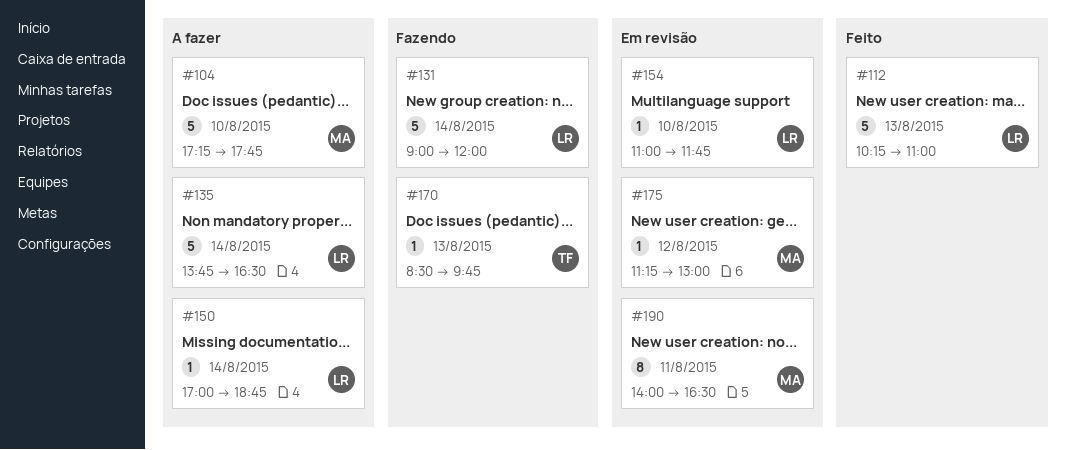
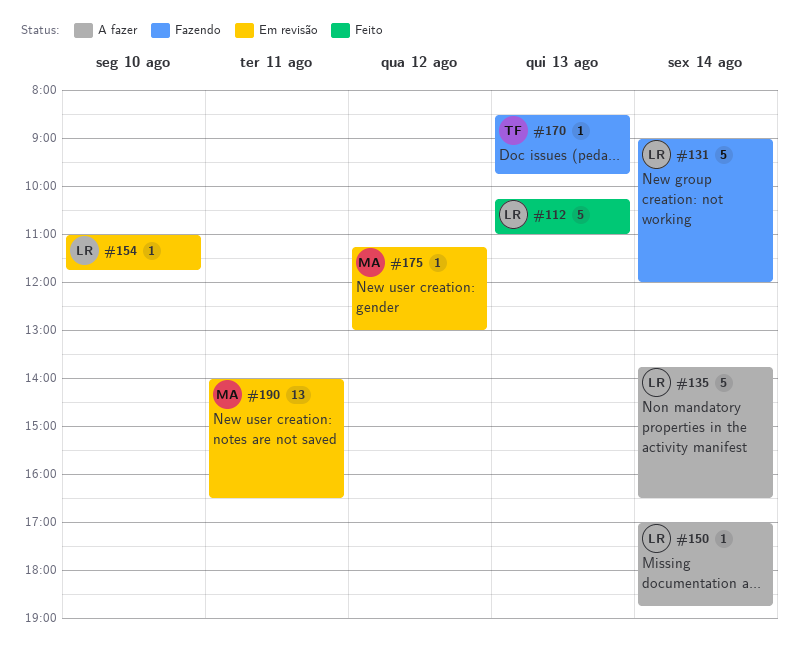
#104: present -> none
#190, estimate: 8 -> 13

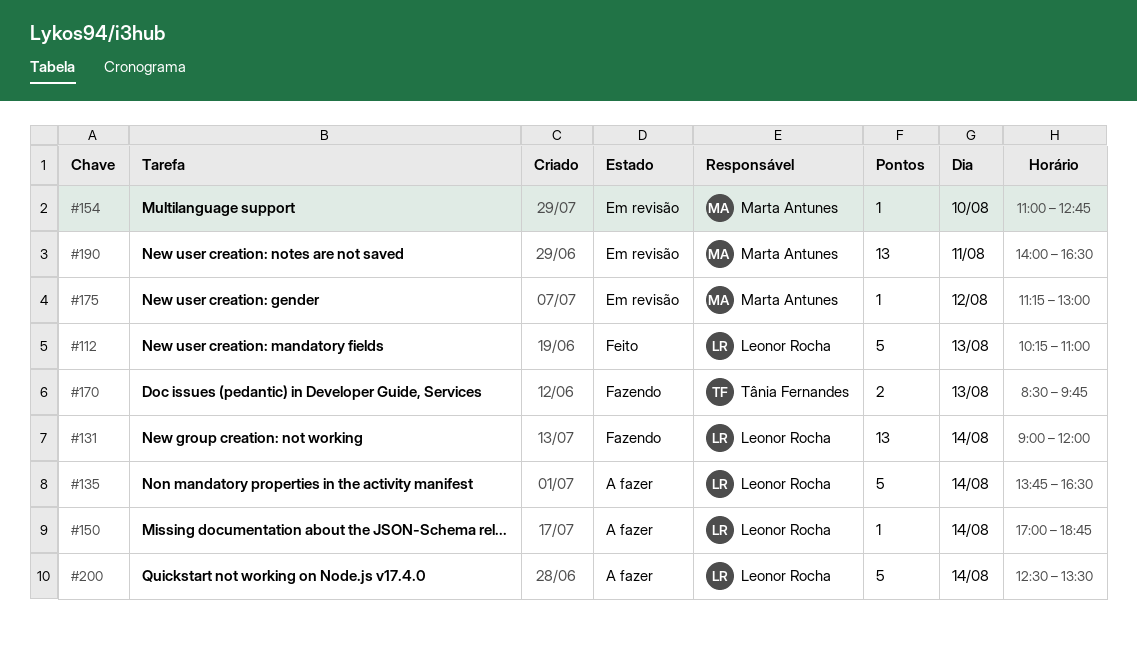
#131, estimate: 5 -> 13
#154, owner: Leonor Rocha -> Marta Antunes
#154, ends: 11:45 -> 12:45
#170, estimate: 1 -> 2
#200: none -> present

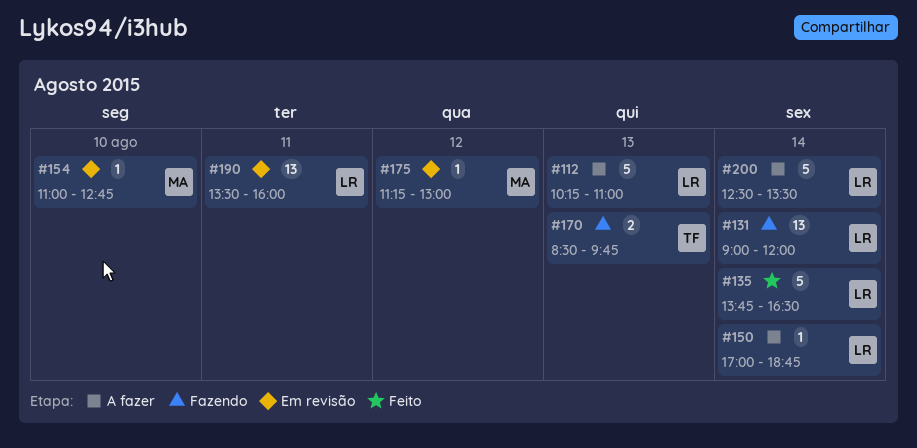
#112, status: Feito -> A fazer
#135, status: A fazer -> Feito
#190, owner: Marta Antunes -> Leonor Rocha
#190, begins: 14:00 -> 13:30
#190, ends: 16:30 -> 16:00

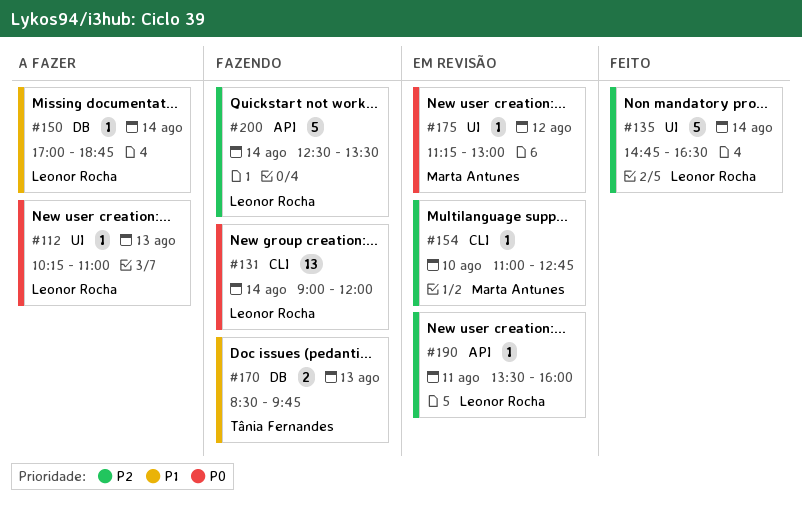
#112, estimate: 5 -> 1
#135, begins: 13:45 -> 14:45
#190, estimate: 13 -> 1
#200, status: A fazer -> Fazendo

